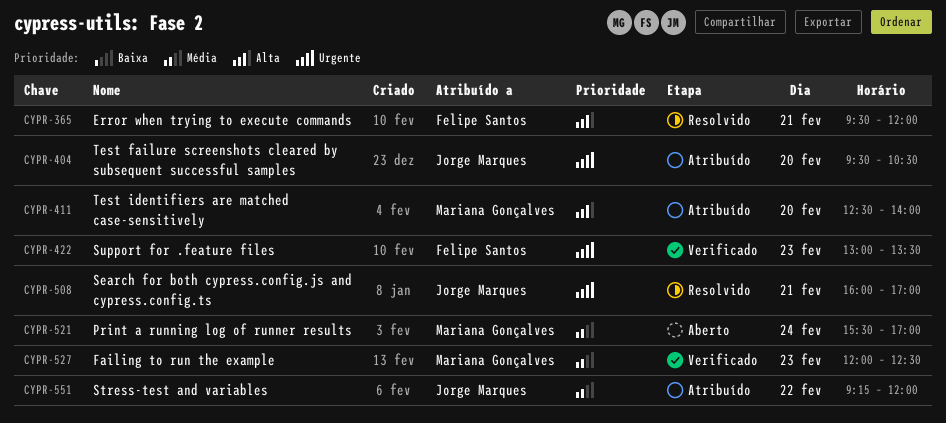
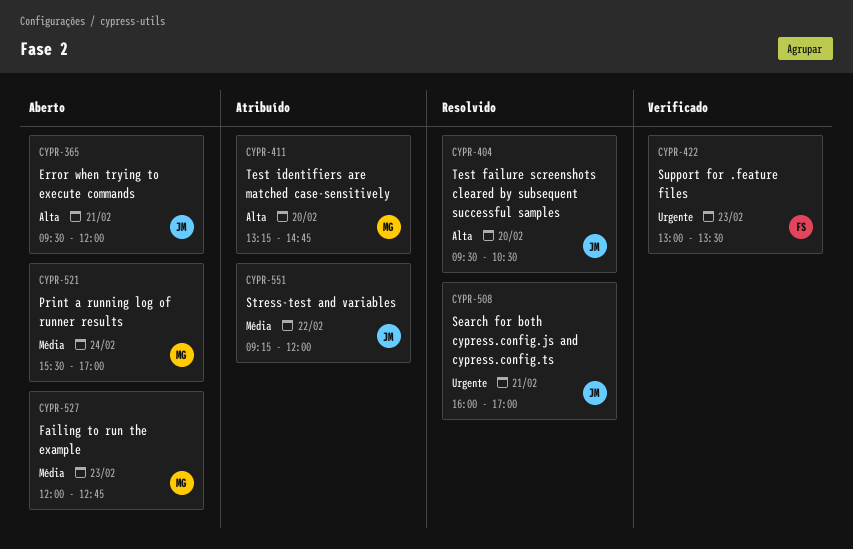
CYPR-365, status: Resolvido -> Aberto
CYPR-365, owner: Felipe Santos -> Jorge Marques
CYPR-404, status: Atribuído -> Resolvido
CYPR-404, priority: Urgente -> Alta
CYPR-411, begins: 12:30 -> 13:15
CYPR-411, ends: 14:00 -> 14:45
CYPR-527, status: Verificado -> Aberto
CYPR-527, ends: 12:30 -> 12:45

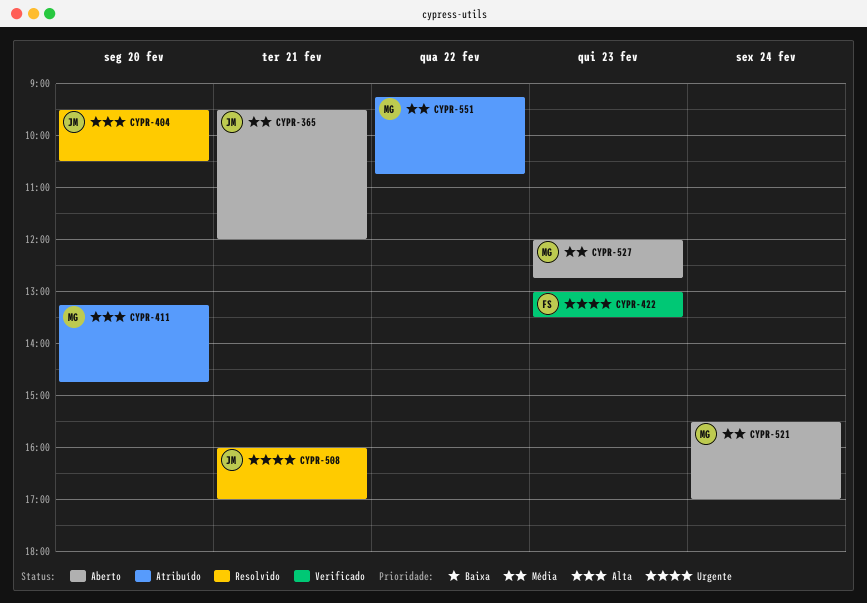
CYPR-365, priority: Alta -> Média
CYPR-551, owner: JM -> MG
CYPR-551, ends: 12:00 -> 10:45

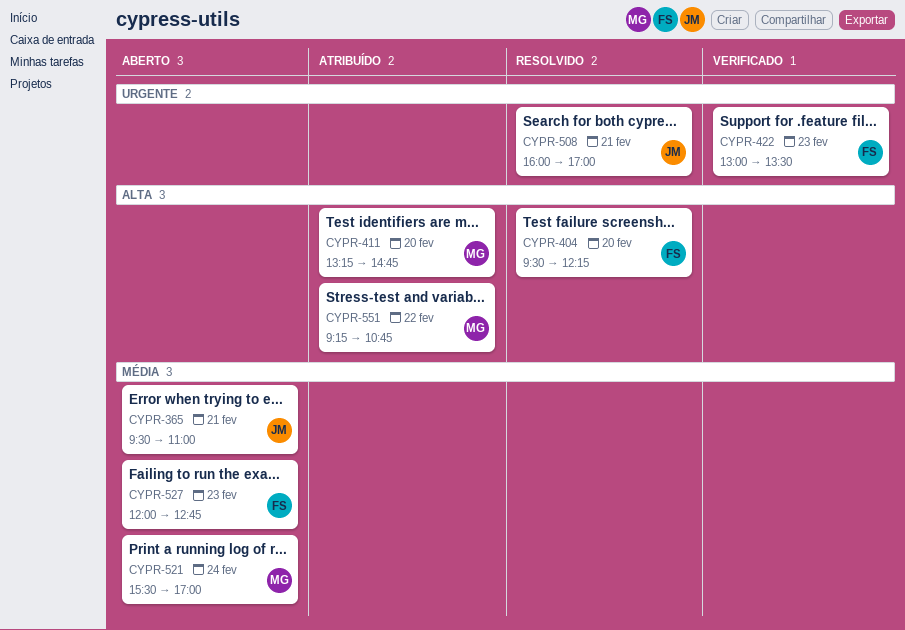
CYPR-365, ends: 12:00 -> 11:00
CYPR-404, owner: JM -> FS
CYPR-404, ends: 10:30 -> 12:15
CYPR-527, owner: MG -> FS
CYPR-551, priority: Média -> Alta

